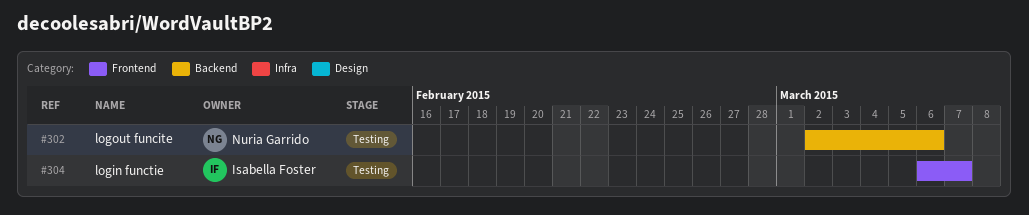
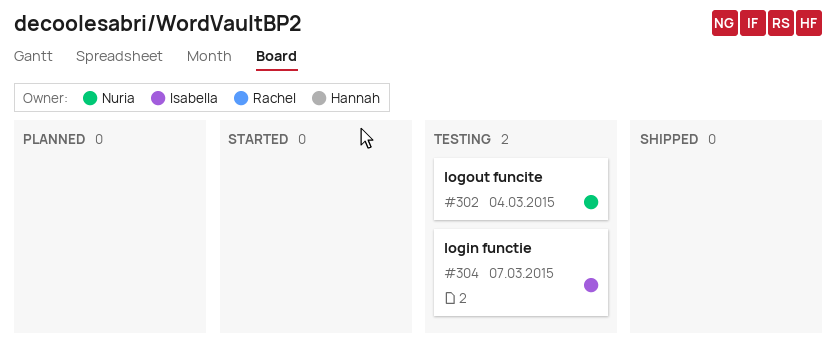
#302, due: Mar 6 -> Mar 4

